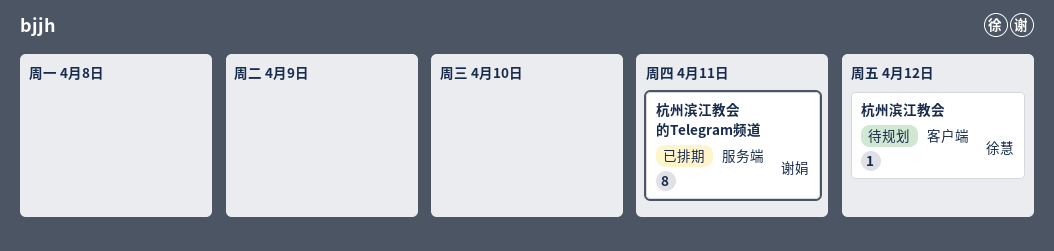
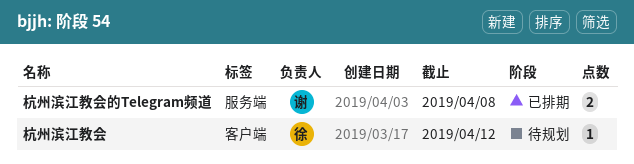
杭州滨江教会的Telegram频道, estimate: 8 -> 2
杭州滨江教会的Telegram频道, due: Apr 11 -> Apr 8

